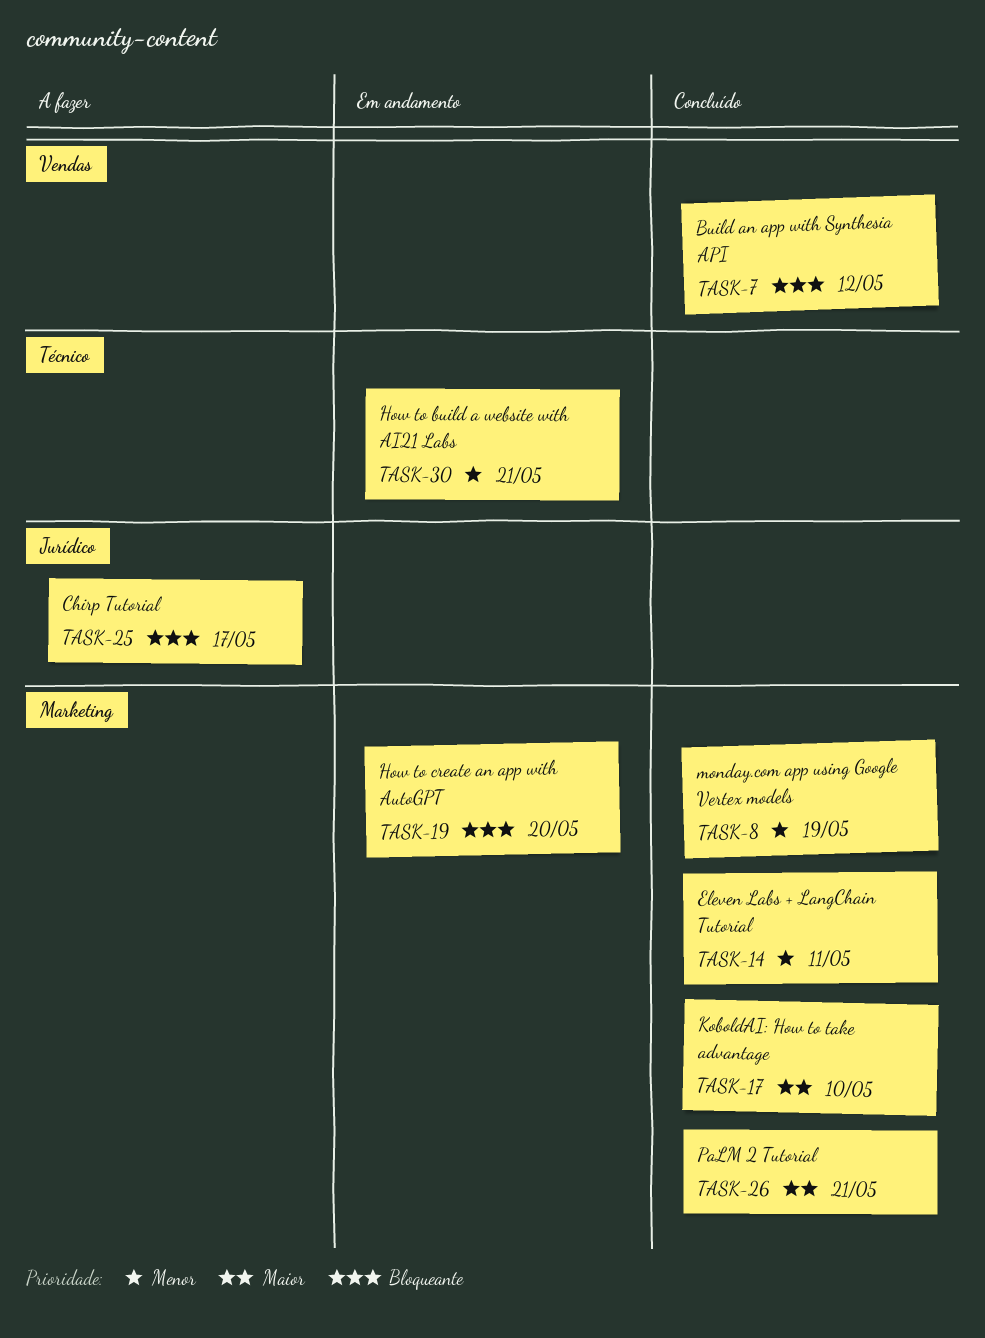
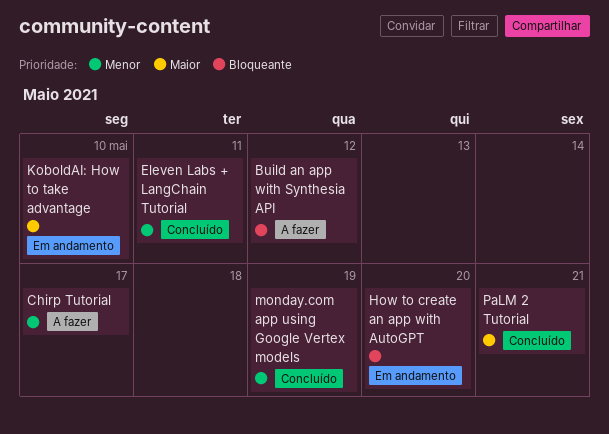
Build an app with Synthesia API, status: Concluído -> A fazer
Chirp Tutorial, priority: Bloqueante -> Menor
How to build a website with AI21 Labs: present -> none
KoboldAI: How to take advantage, status: Concluído -> Em andamento

